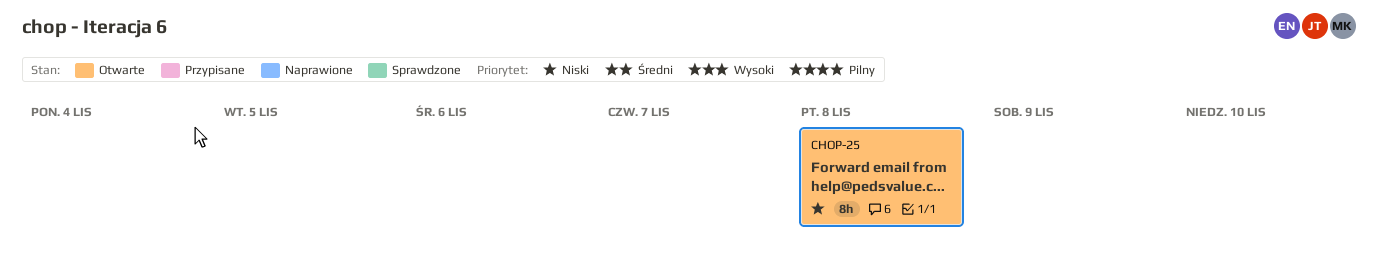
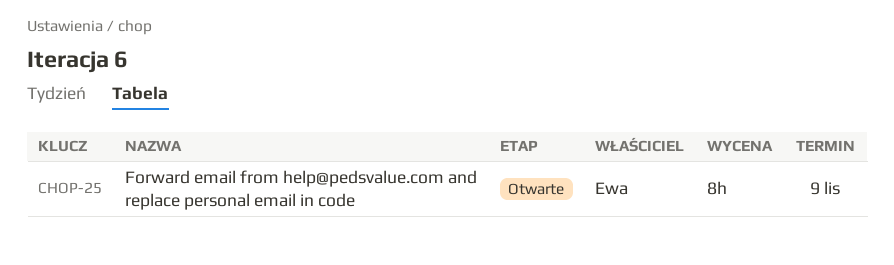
CHOP-25, due: Nov 8 -> Nov 9

